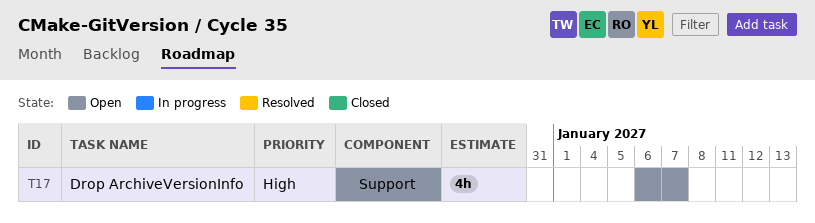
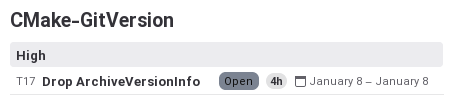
T17, start: Jan 6 -> Jan 8
T17, due: Jan 7 -> Jan 8

